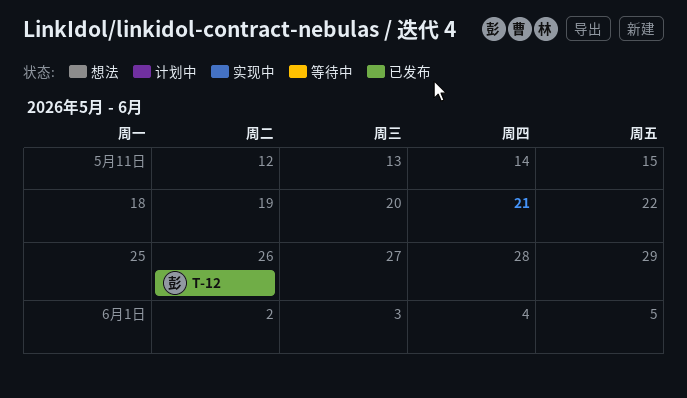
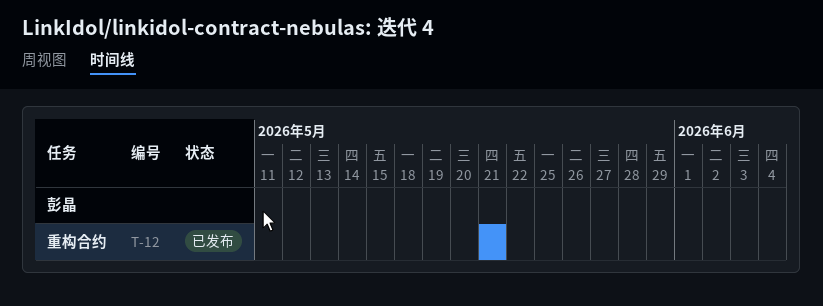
T-12, start: May 26 -> May 21
T-12, due: May 26 -> May 21

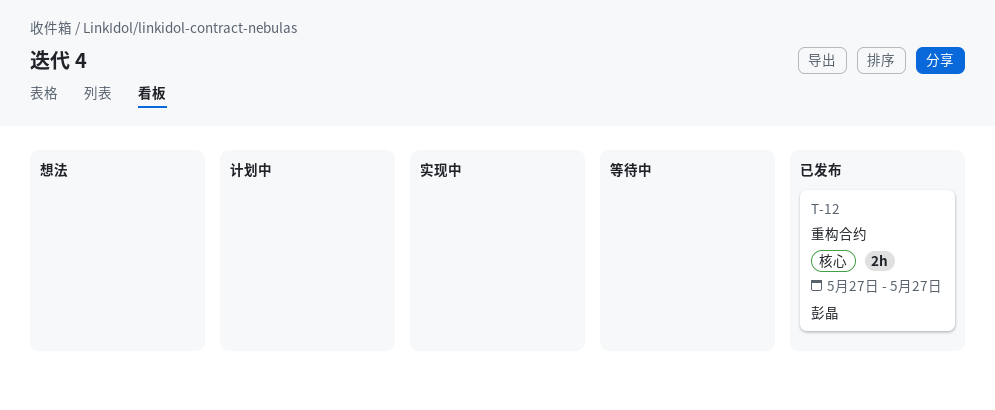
T-12, start: May 21 -> May 27
T-12, due: May 21 -> May 27

